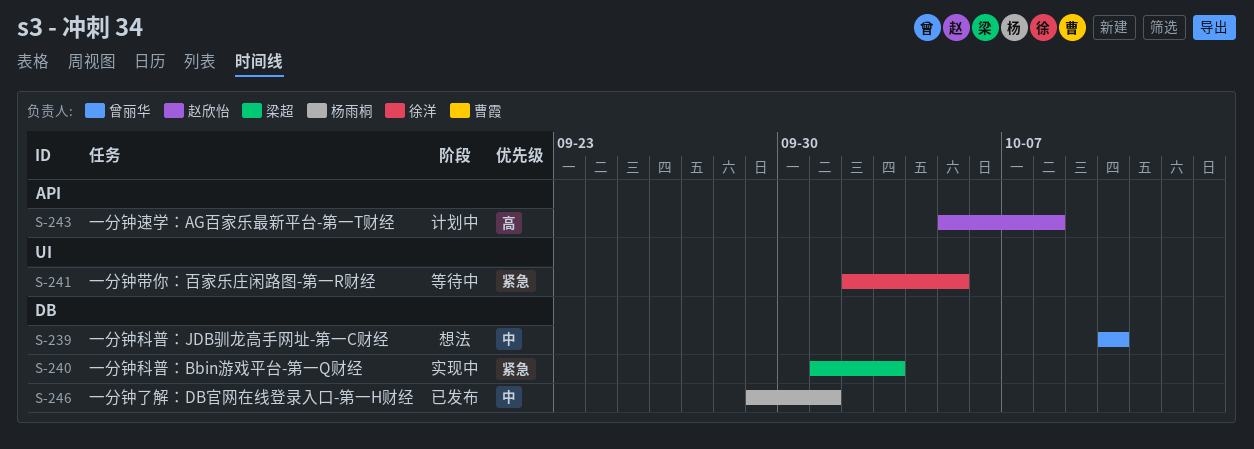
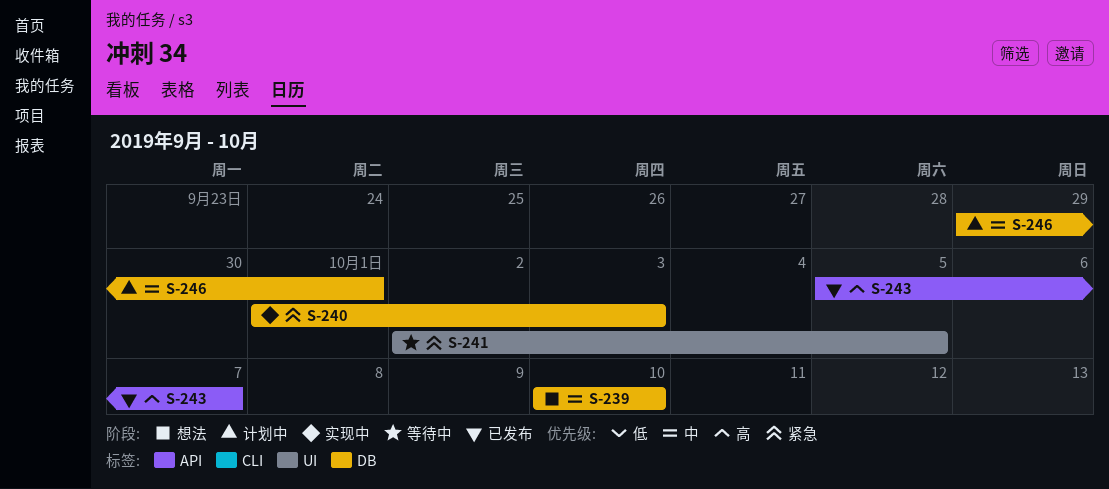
S-243, status: 计划中 -> 已发布
S-243, due: Oct 8 -> Oct 7
S-246, status: 已发布 -> 计划中

